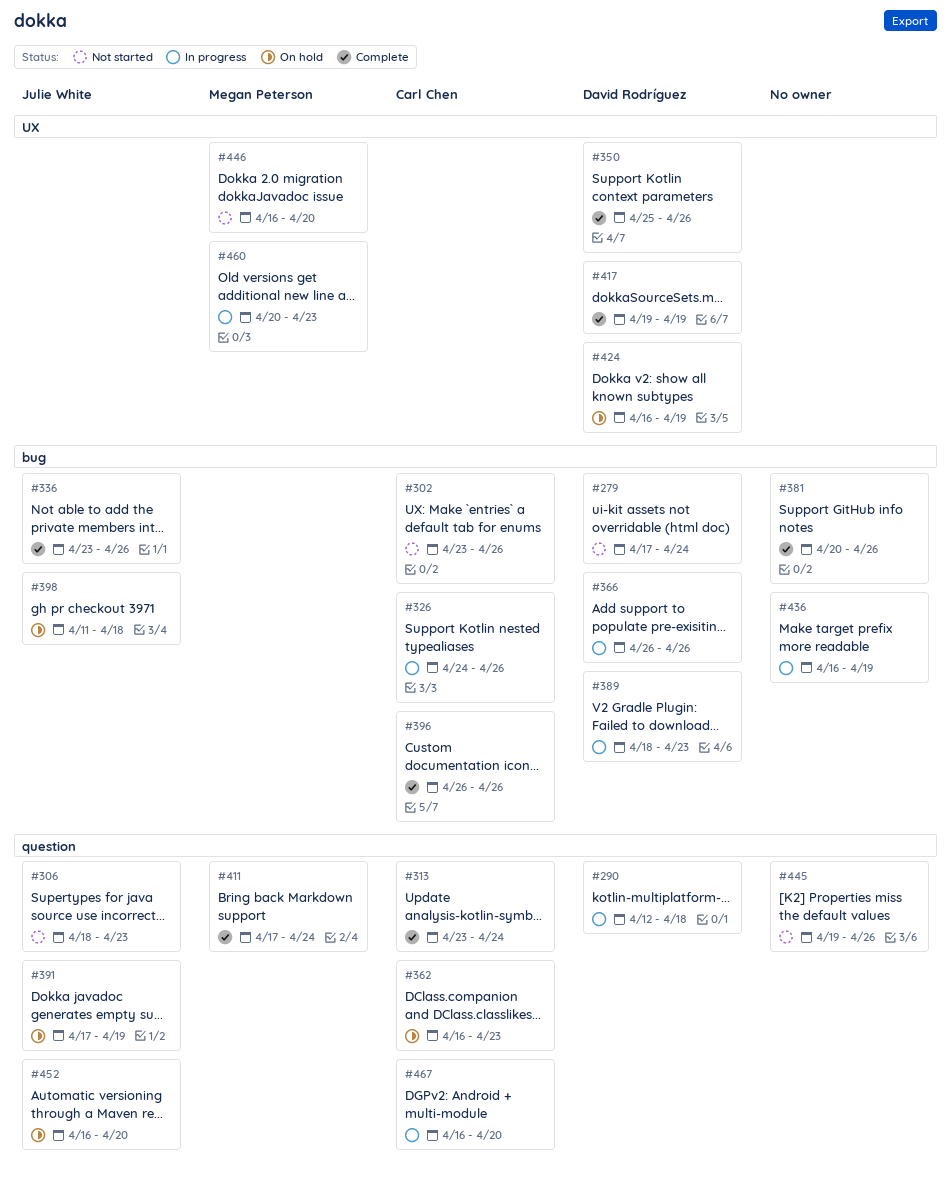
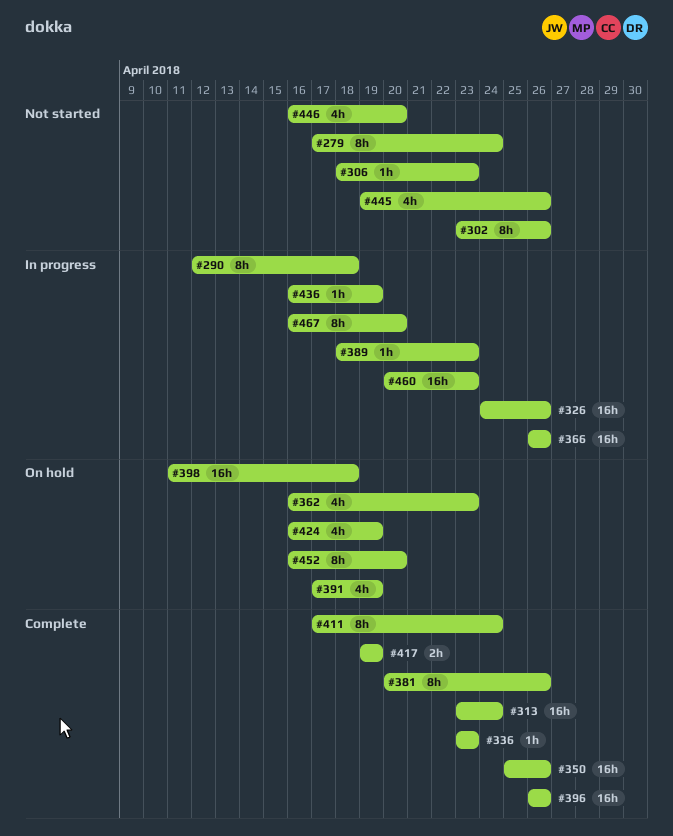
#336, due: Apr 26 -> Apr 23

